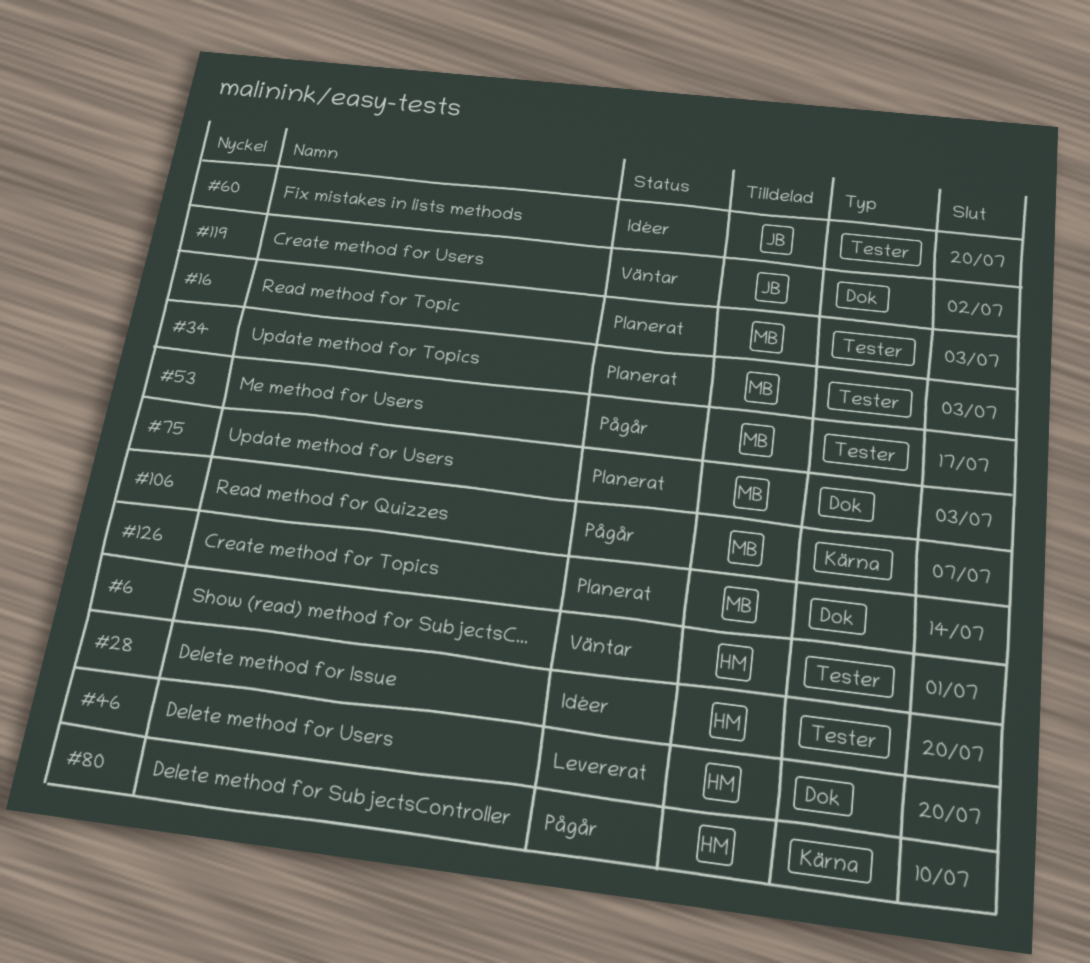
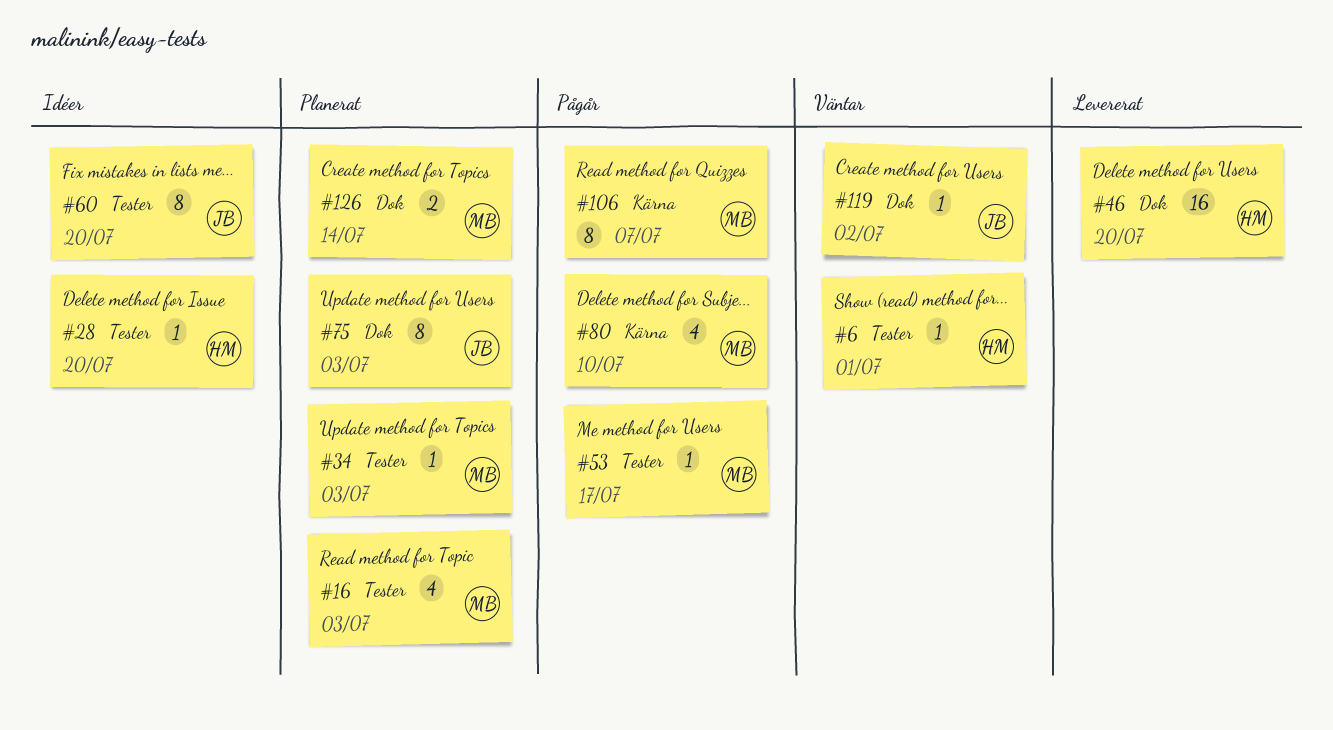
#75, owner: MB -> JB
#80, owner: HM -> MB

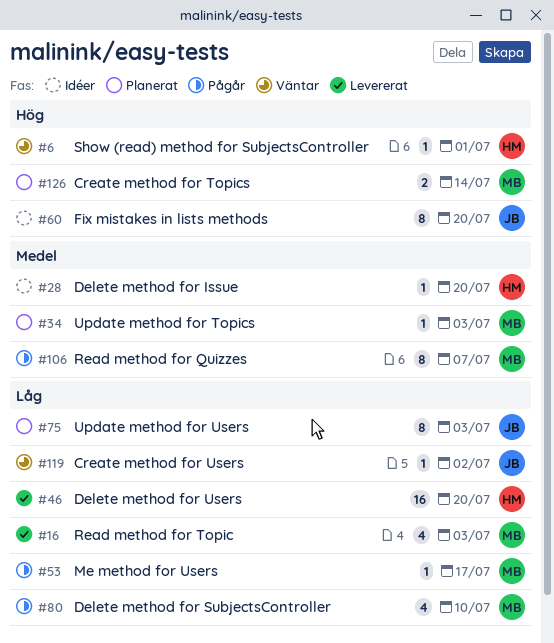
#16, status: Planerat -> Levererat

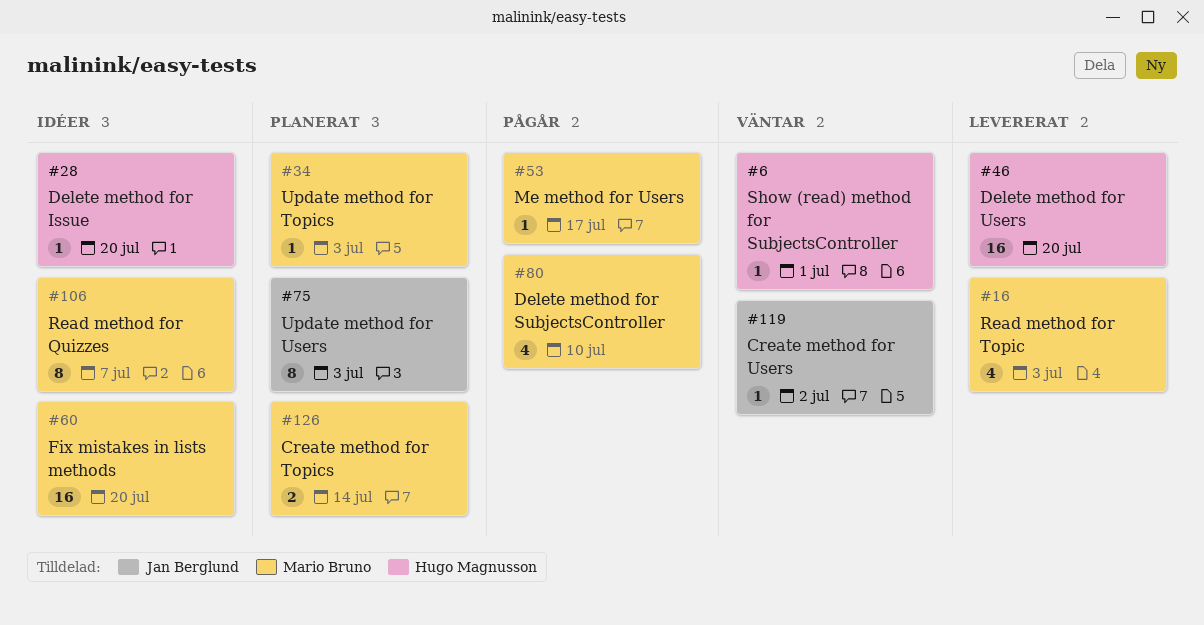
#60, owner: Jan Berglund -> Mario Bruno
#60, estimate: 8 -> 16
#106, status: Pågår -> Idéer

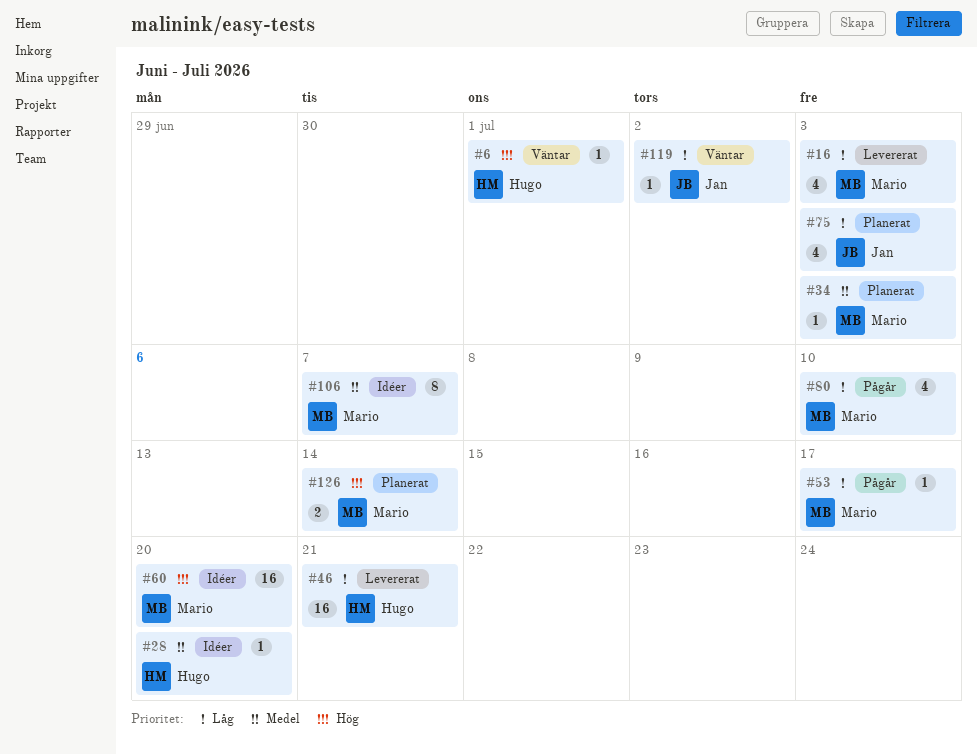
#46, due: Jul 20 -> Jul 21
#75, estimate: 8 -> 4

